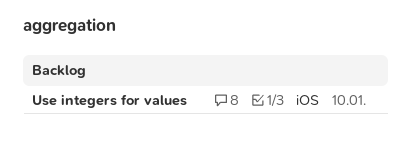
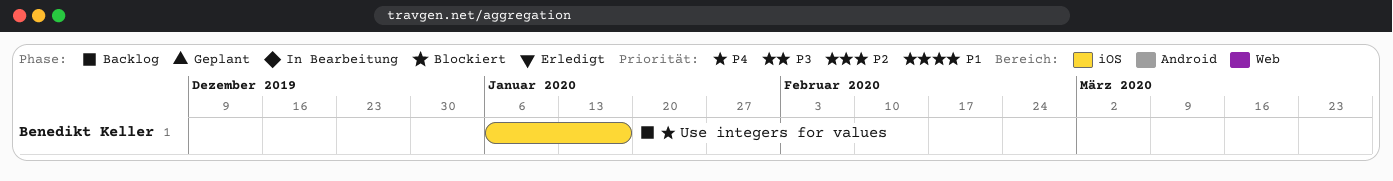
Use integers for values, due: Jan 10 -> Jan 17

